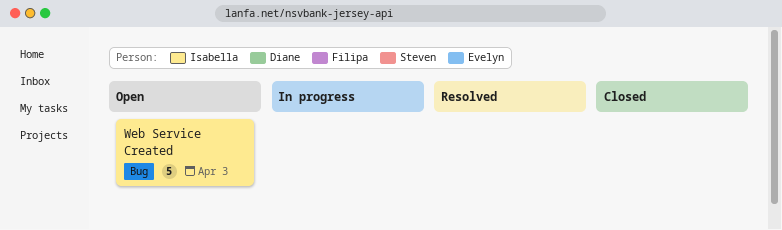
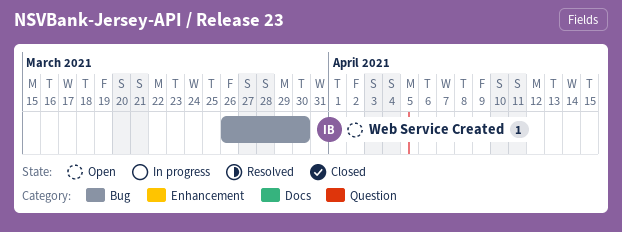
Web Service Created, estimate: 5 -> 1
Web Service Created, due: Apr 3 -> Mar 30

